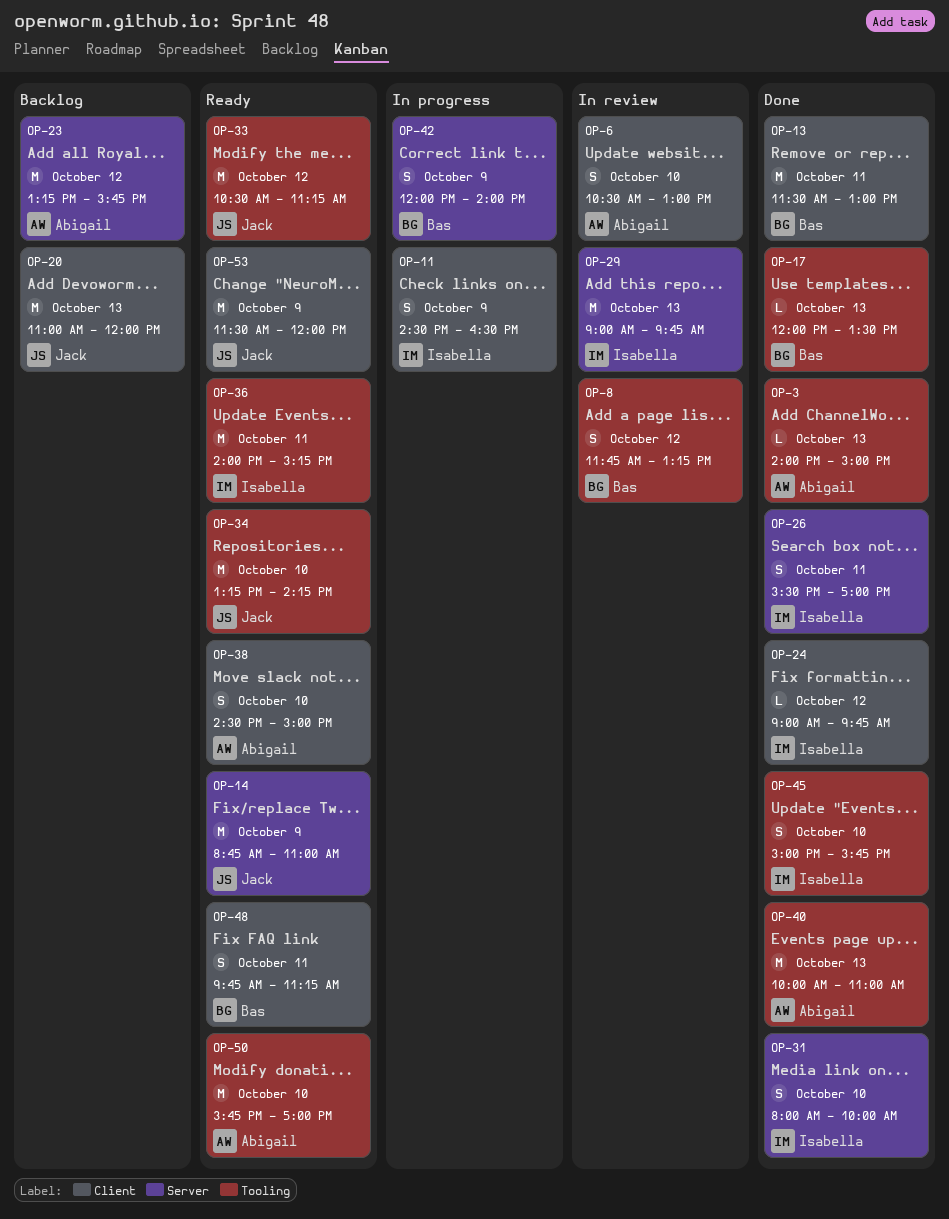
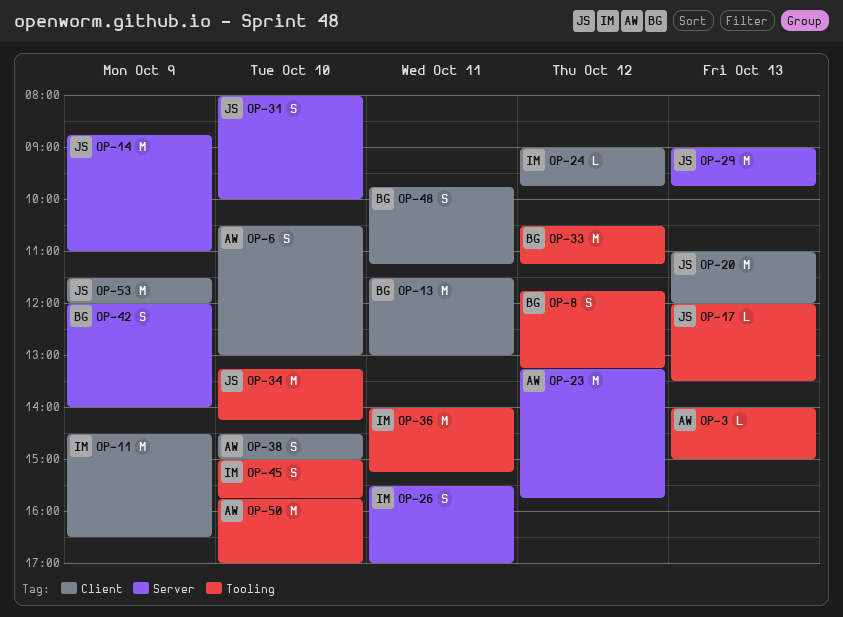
OP-11, estimate: S -> M
OP-17, owner: Bas -> Jack
OP-29, owner: Isabella -> Jack
OP-31, owner: Isabella -> Jack
OP-33, owner: Jack -> Bas
OP-40: present -> none

